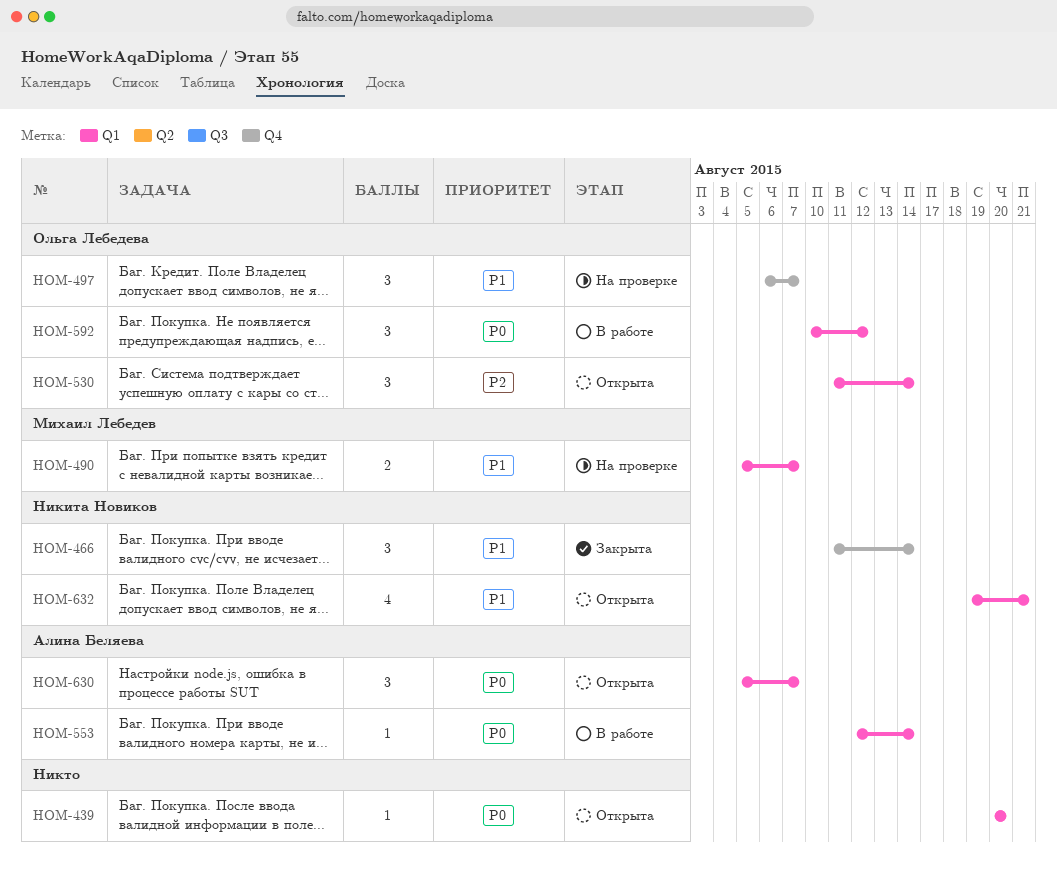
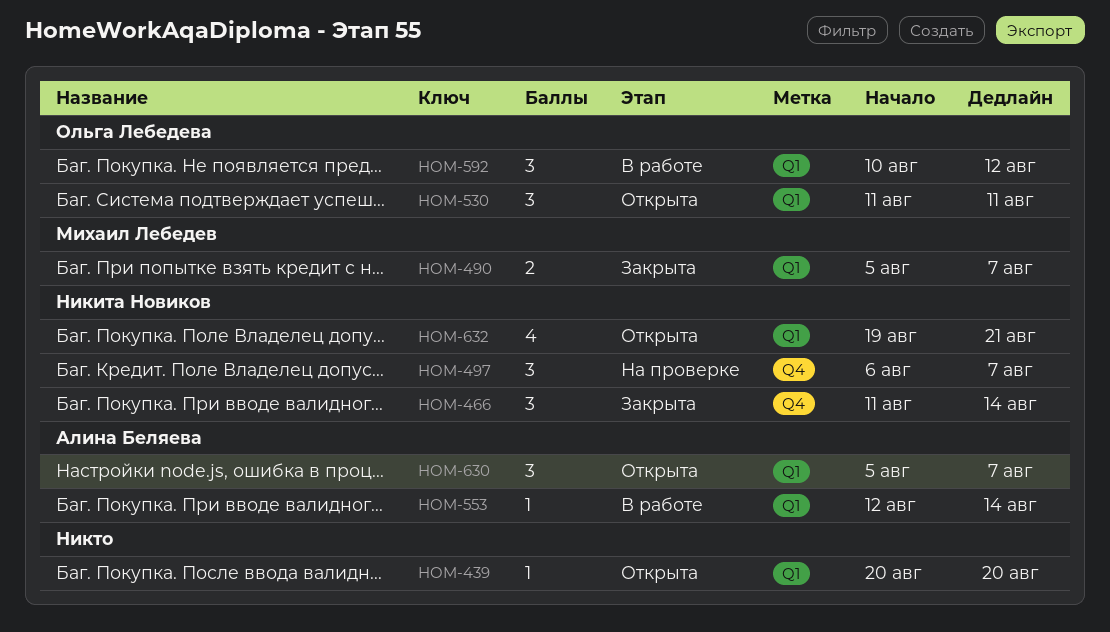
HOM-490, status: На проверке -> Закрыта
HOM-497, owner: Ольга Лебедева -> Никита Новиков
HOM-530, due: Aug 14 -> Aug 11

